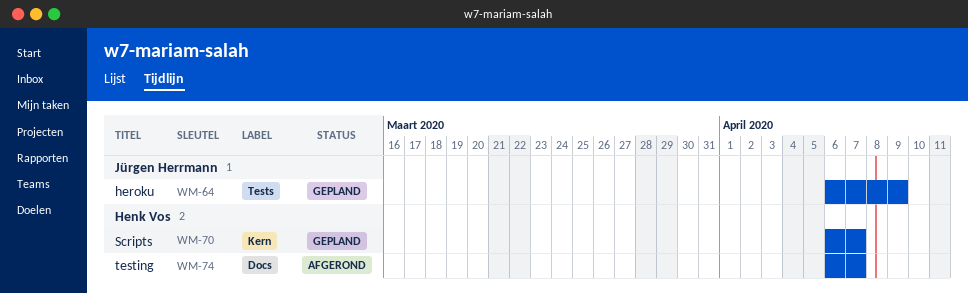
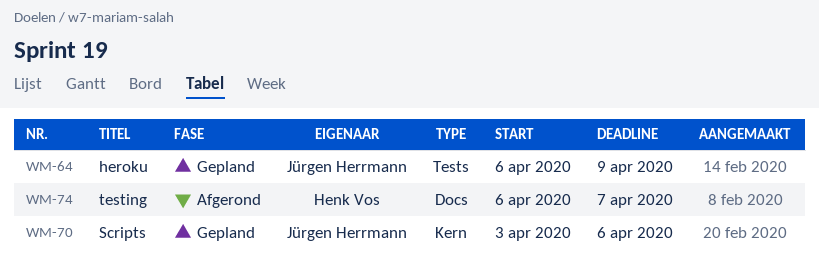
WM-70, owner: Henk Vos -> Jürgen Herrmann
WM-70, start: Apr 6 -> Apr 3
WM-70, due: Apr 7 -> Apr 6

